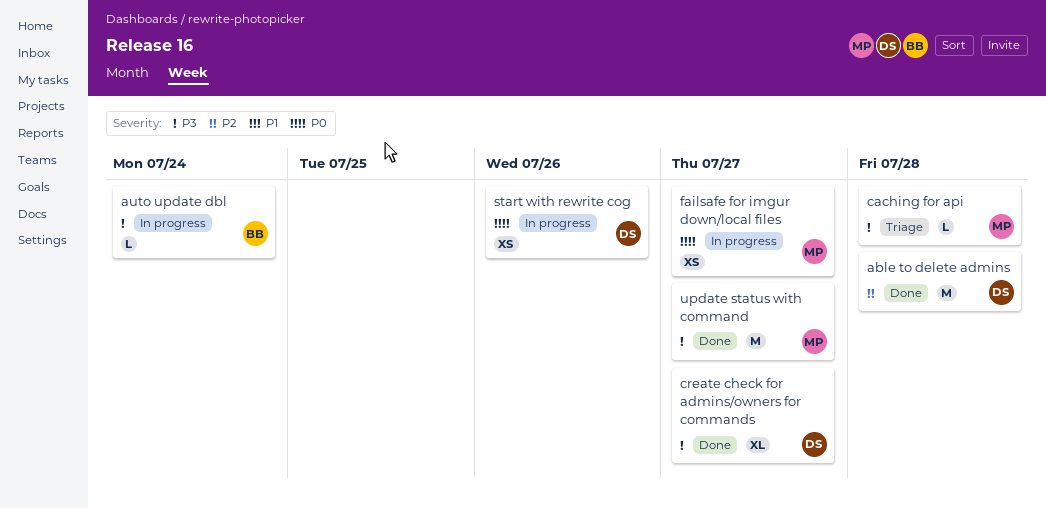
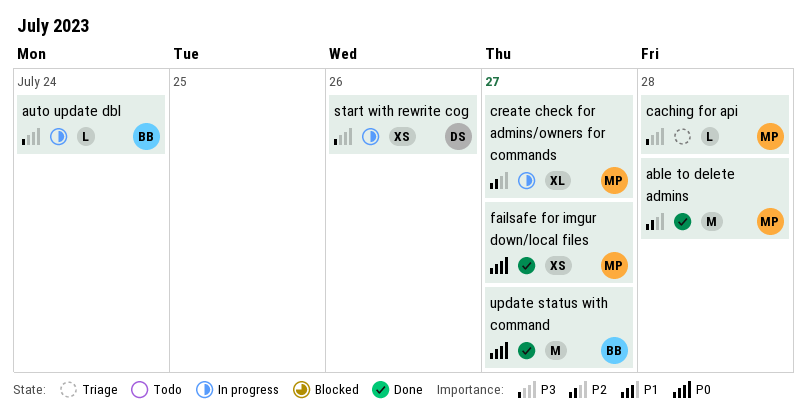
able to delete admins, owner: DS -> MP
create check for admins/owners for commands, status: Done -> In progress
create check for admins/owners for commands, owner: DS -> MP
create check for admins/owners for commands, priority: P3 -> P2
failsafe for imgur down/local files, status: In progress -> Done
start with rewrite cog, priority: P0 -> P3
update status with command, owner: MP -> BB
update status with command, priority: P3 -> P0

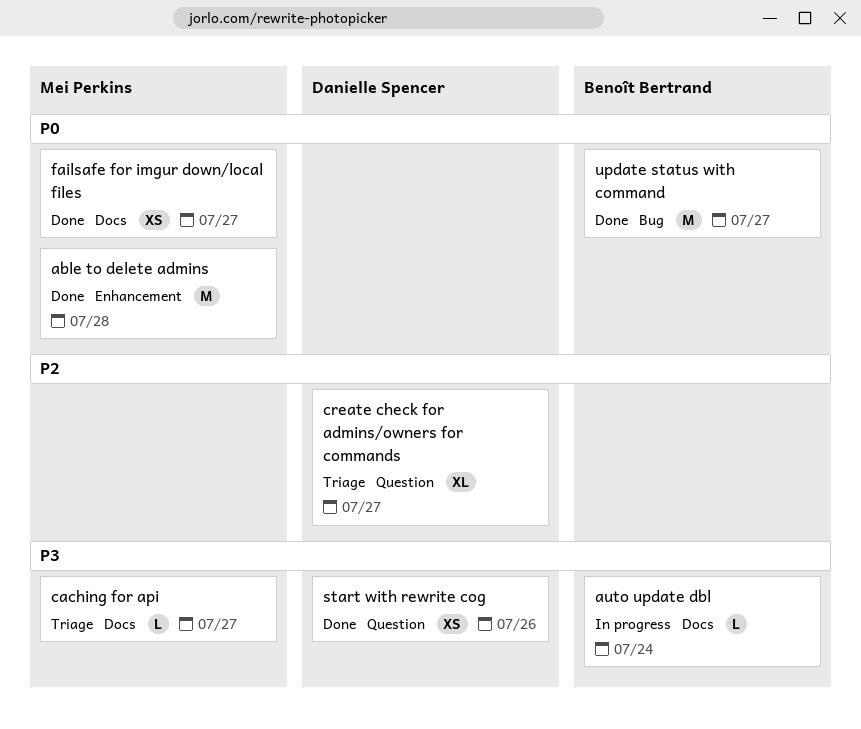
able to delete admins, priority: P2 -> P0
caching for api, due: Jul 28 -> Jul 27
create check for admins/owners for commands, status: In progress -> Triage
create check for admins/owners for commands, owner: Mei Perkins -> Danielle Spencer
start with rewrite cog, status: In progress -> Done

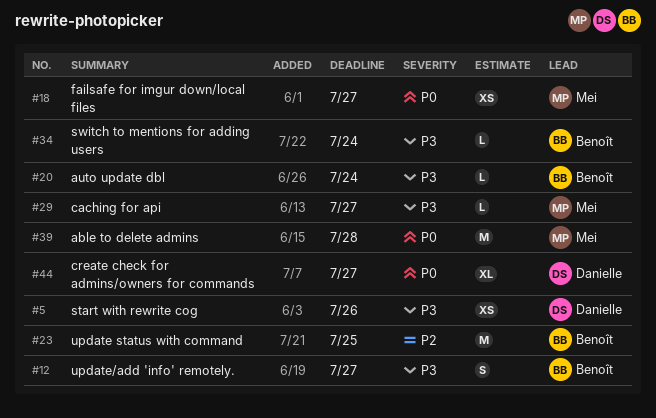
create check for admins/owners for commands, priority: P2 -> P0
switch to mentions for adding users: none -> present
update status with command, priority: P0 -> P2
update status with command, due: Jul 27 -> Jul 25
update/add 'info' remotely.: none -> present

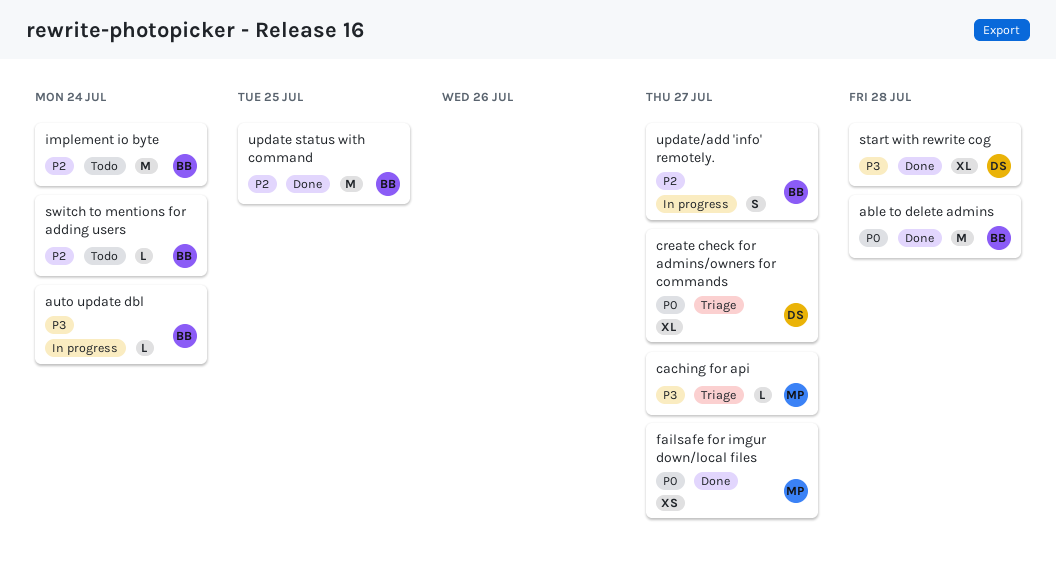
able to delete admins, owner: Mei -> Benoît
implement io byte: none -> present
start with rewrite cog, estimate: XS -> XL
start with rewrite cog, due: Jul 26 -> Jul 28
switch to mentions for adding users, priority: P3 -> P2
update/add 'info' remotely., priority: P3 -> P2

